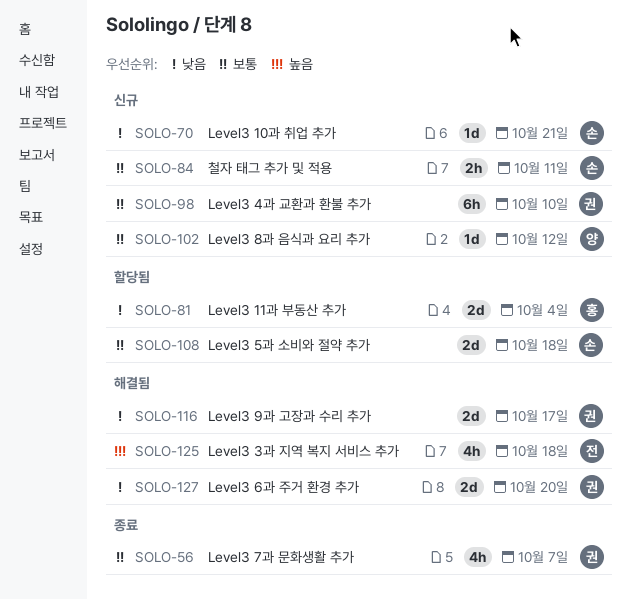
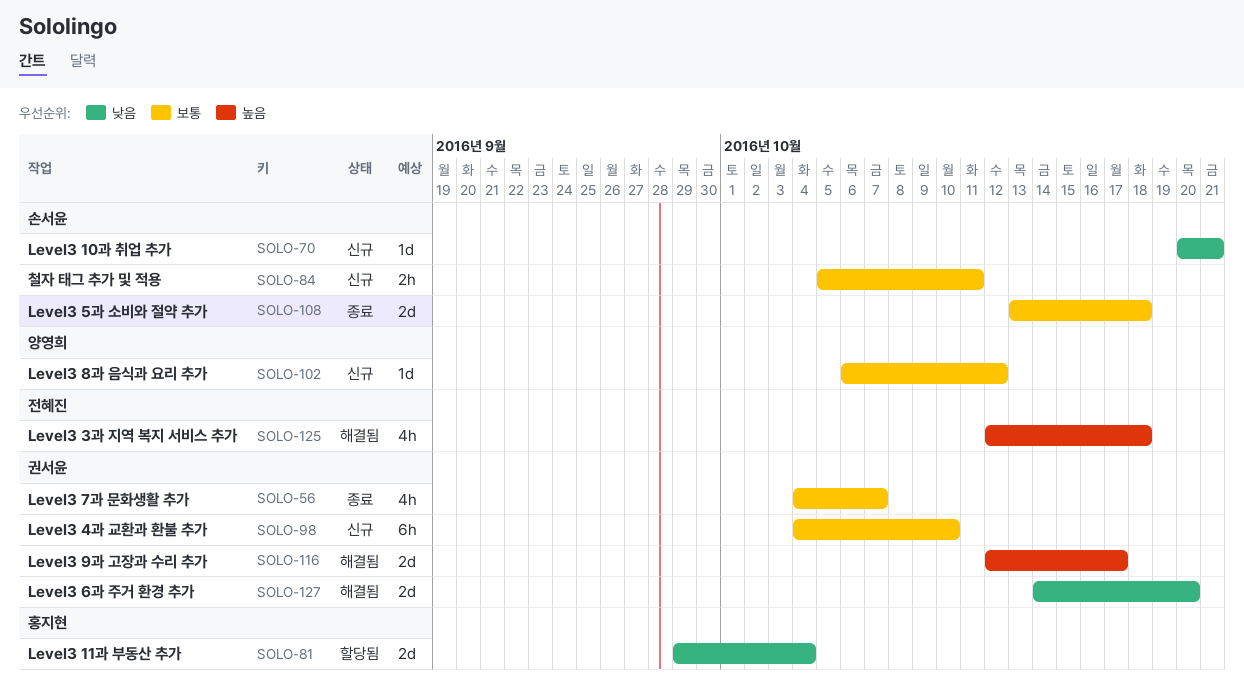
SOLO-108, status: 할당됨 -> 종료
SOLO-116, priority: 낮음 -> 높음

